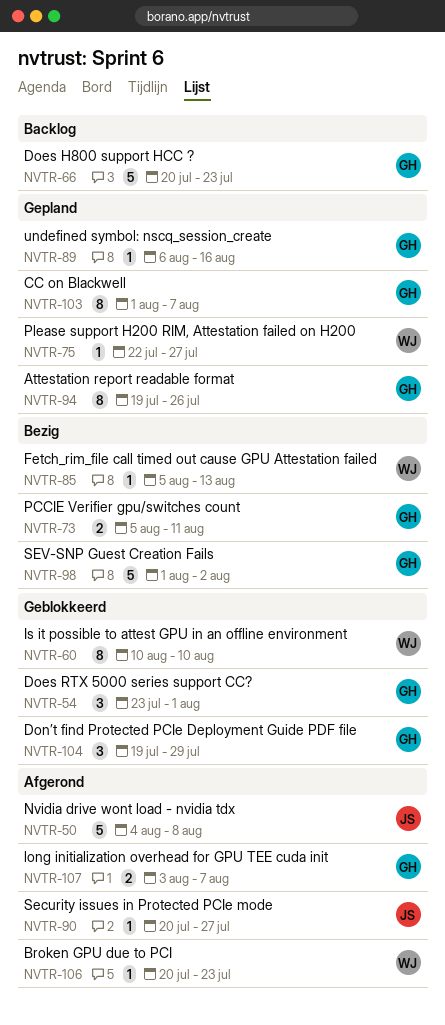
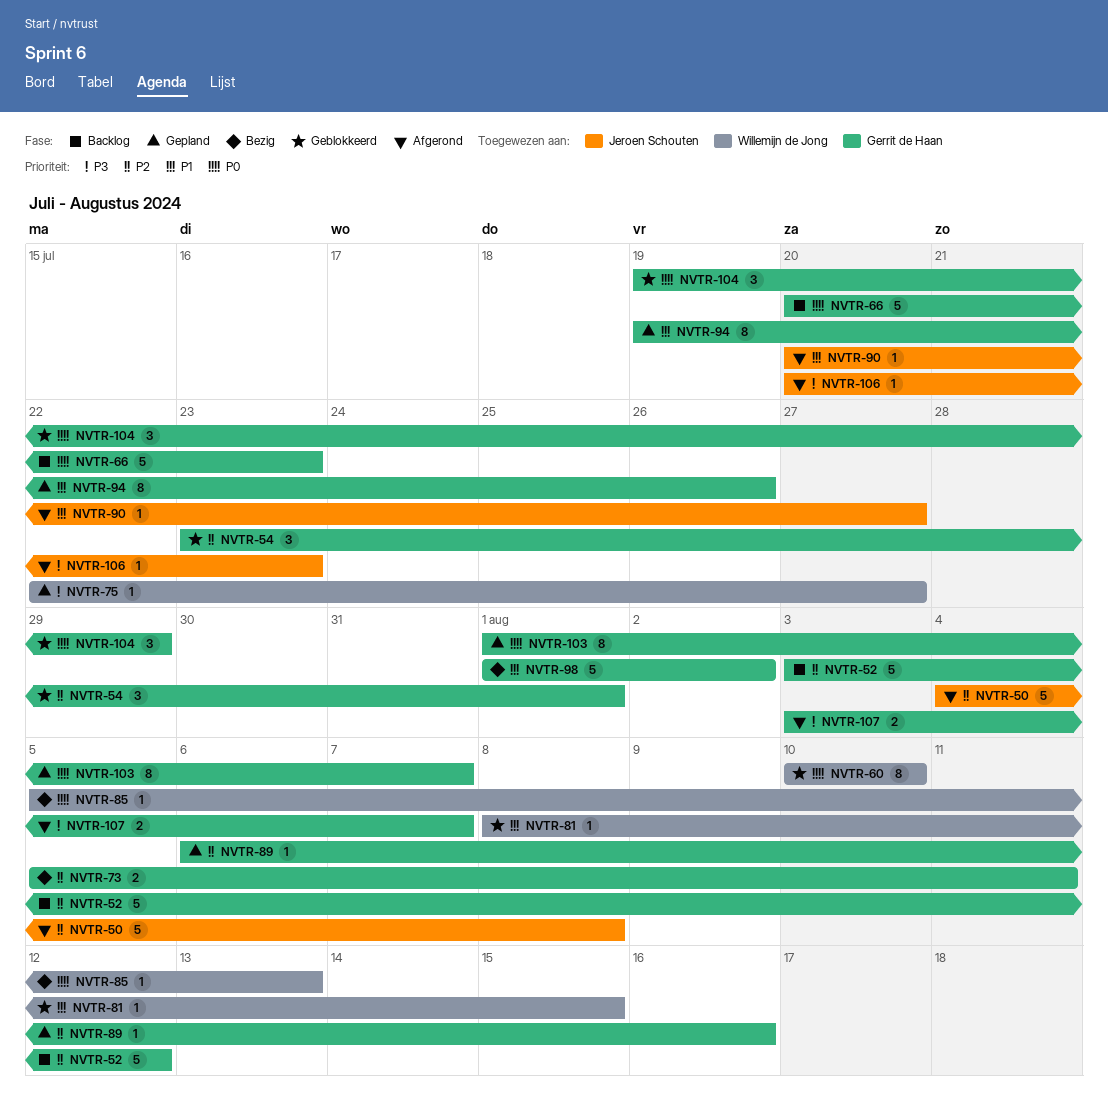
NVTR-52: none -> present
NVTR-81: none -> present
NVTR-106, owner: Willemijn de Jong -> Jeroen Schouten

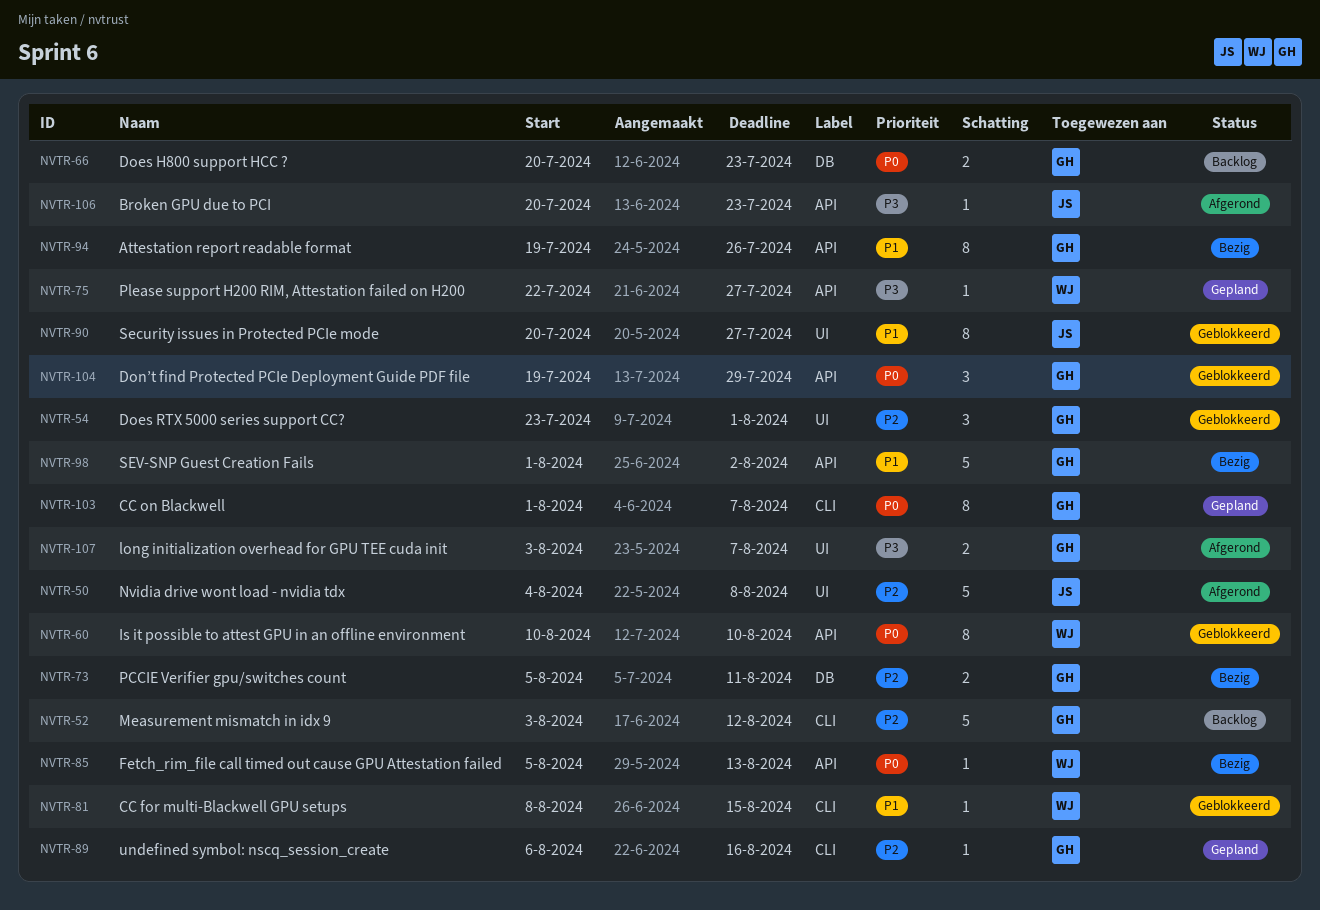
NVTR-66, estimate: 5 -> 2
NVTR-90, status: Afgerond -> Geblokkeerd
NVTR-90, estimate: 1 -> 8
NVTR-94, status: Gepland -> Bezig

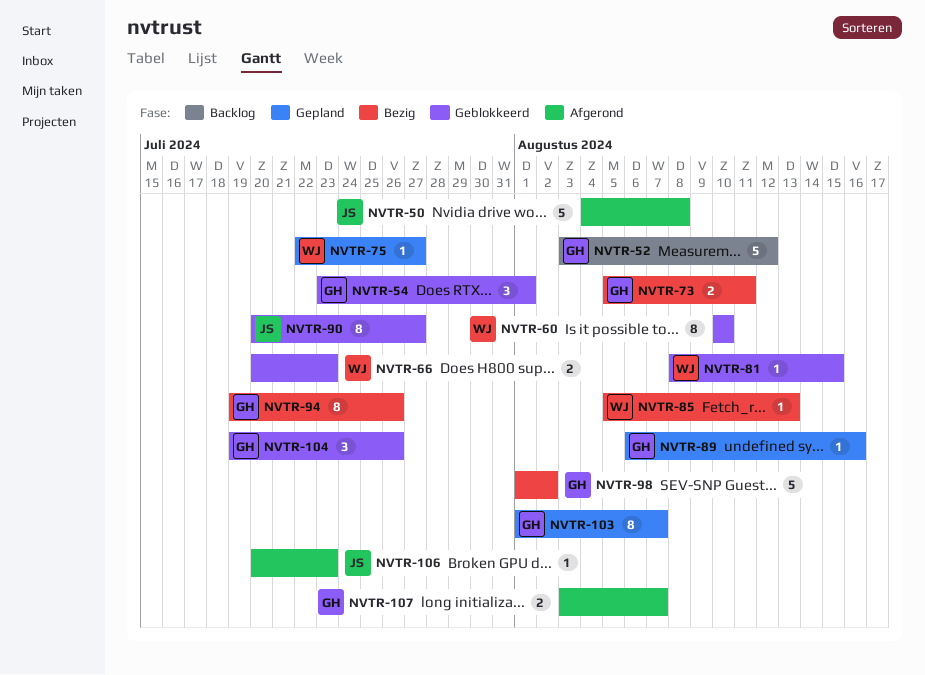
NVTR-66, status: Backlog -> Geblokkeerd
NVTR-66, owner: GH -> WJ
NVTR-104, due: Jul 29 -> Jul 26

